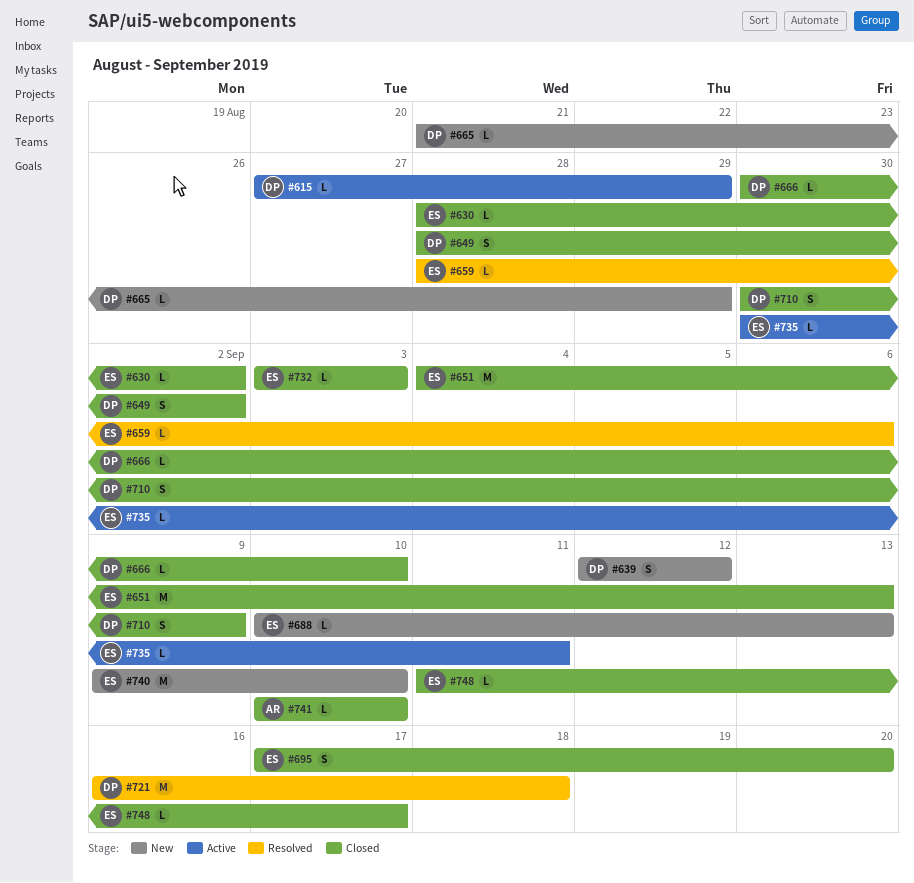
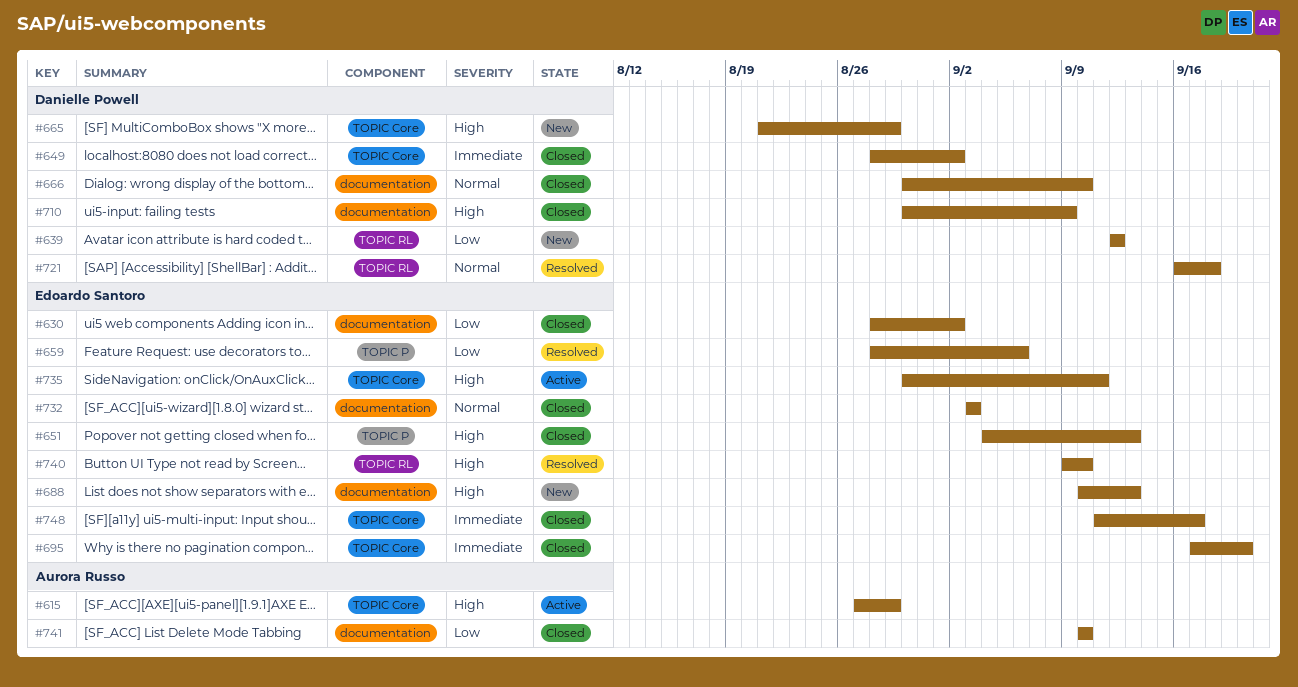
#615, owner: Danielle Powell -> Aurora Russo
#740, status: New -> Resolved

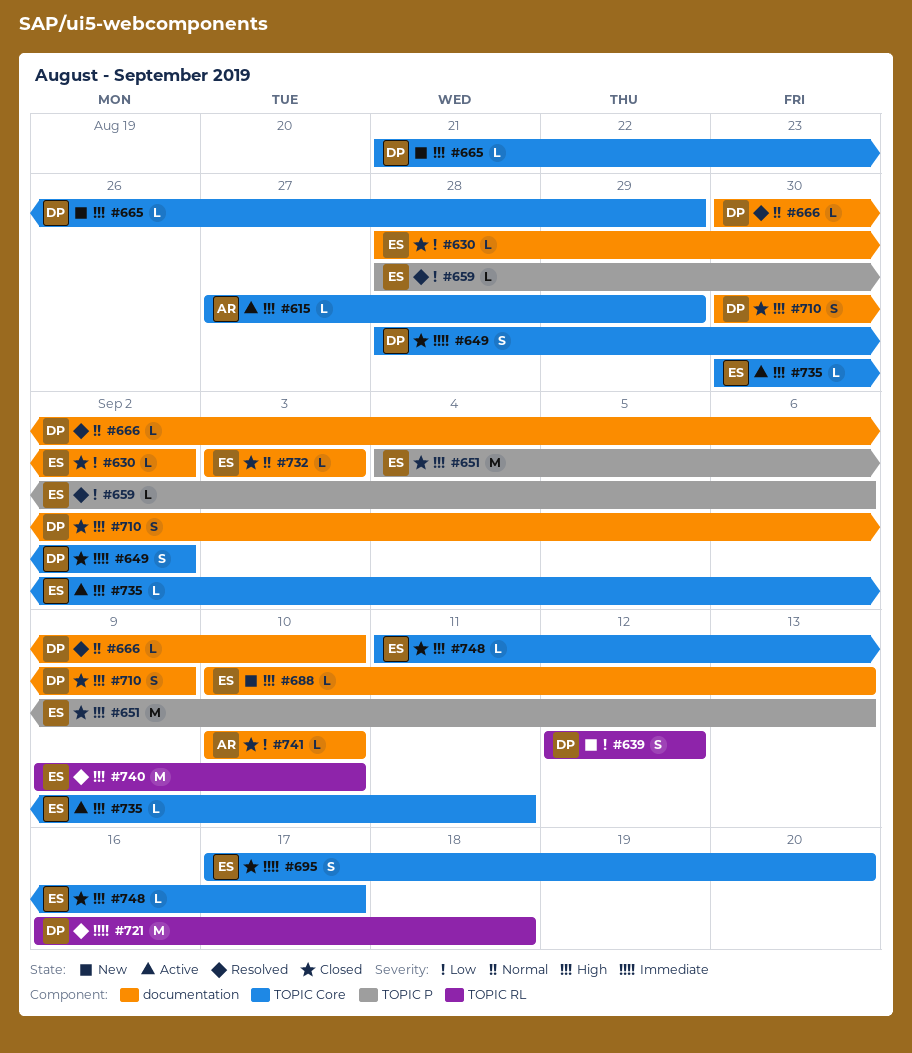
#666, status: Closed -> Resolved
#721, priority: Normal -> Immediate
#748, priority: Immediate -> High

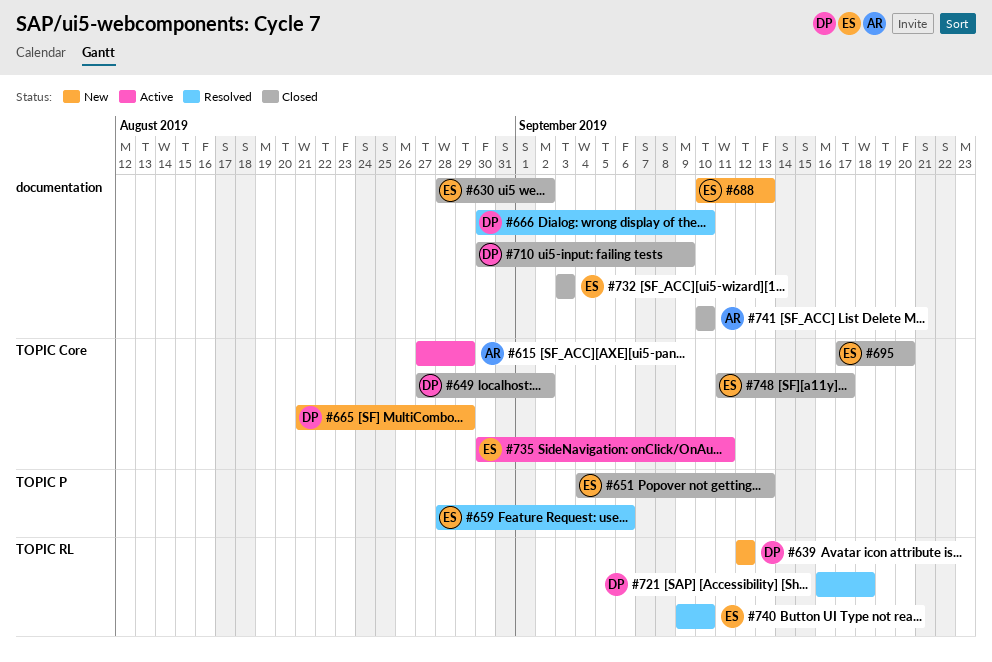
#649, start: Aug 28 -> Aug 27

